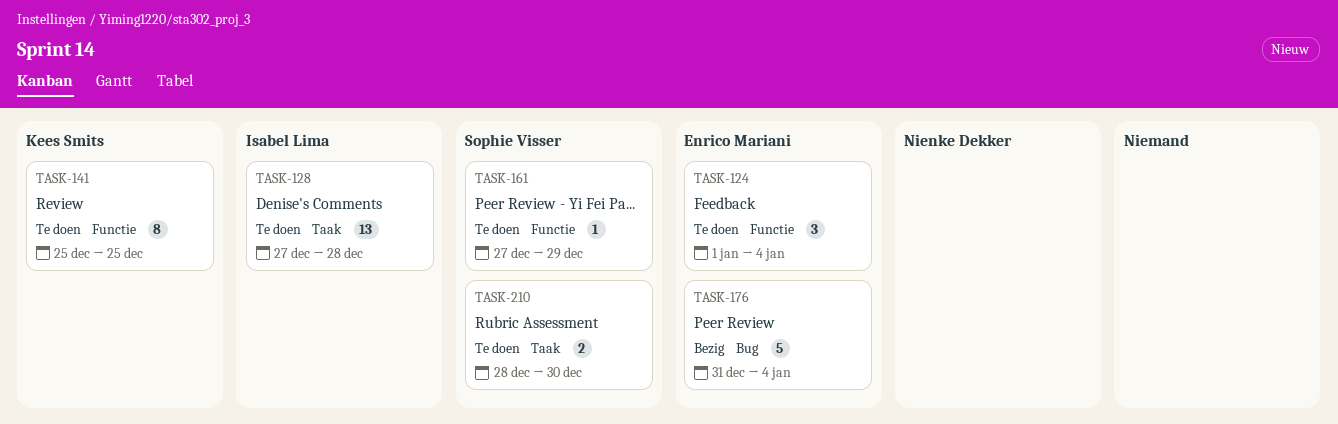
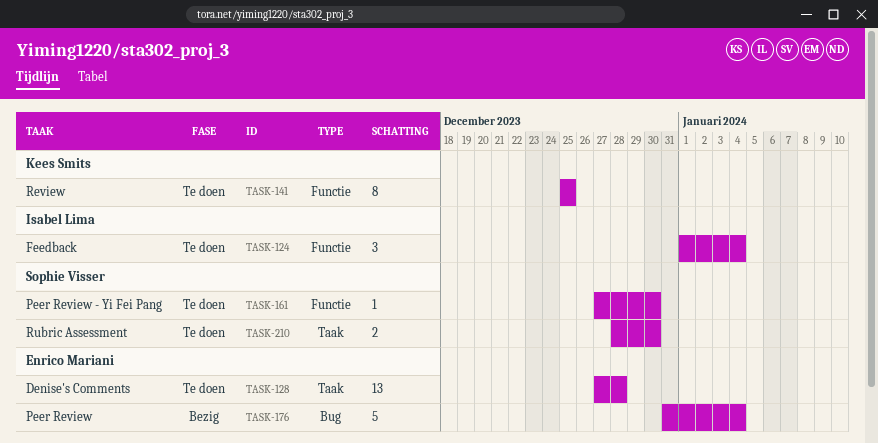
TASK-124, owner: Enrico Mariani -> Isabel Lima
TASK-128, owner: Isabel Lima -> Enrico Mariani
TASK-161, due: Dec 29 -> Dec 30

